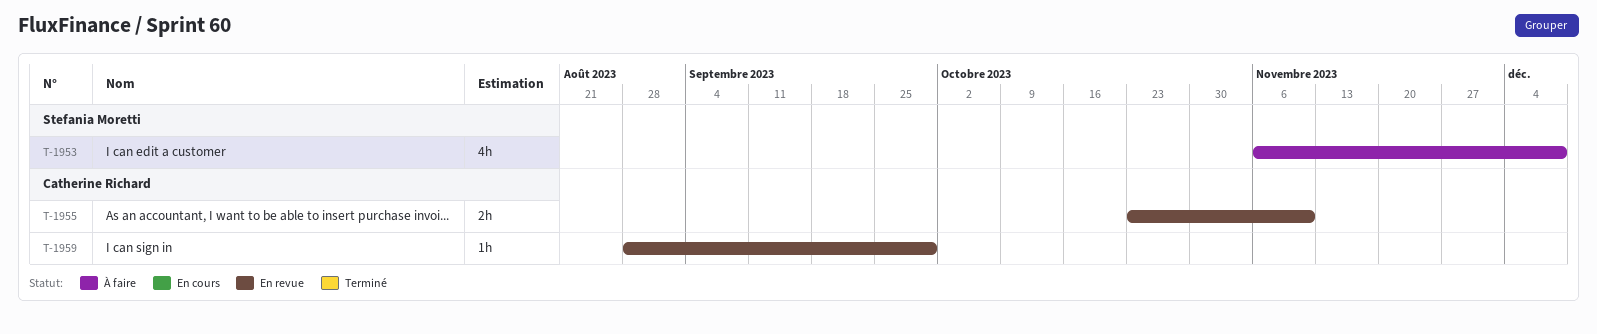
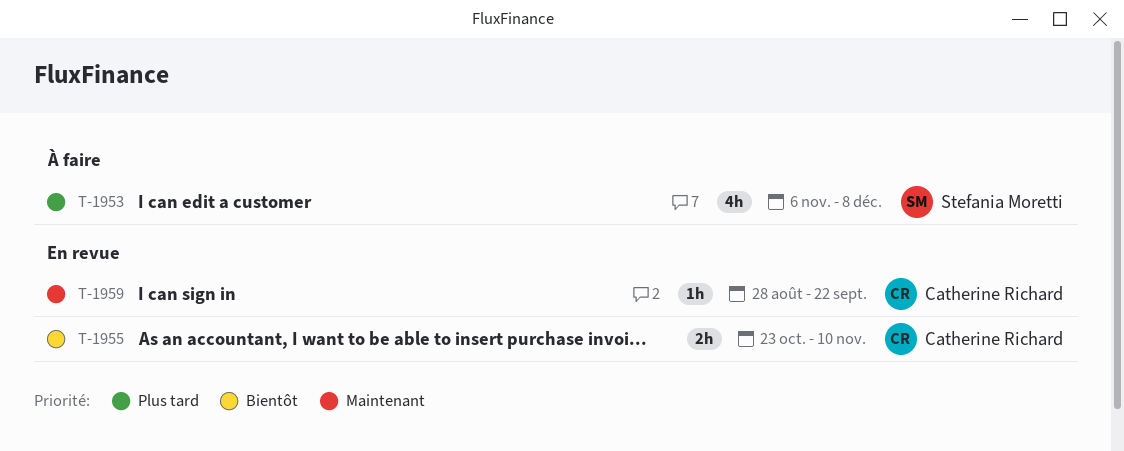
T-1959, due: Sep 29 -> Sep 22

